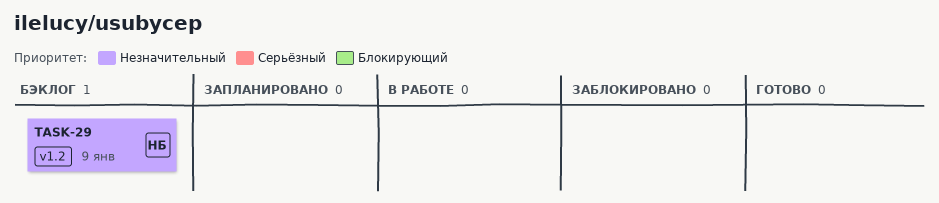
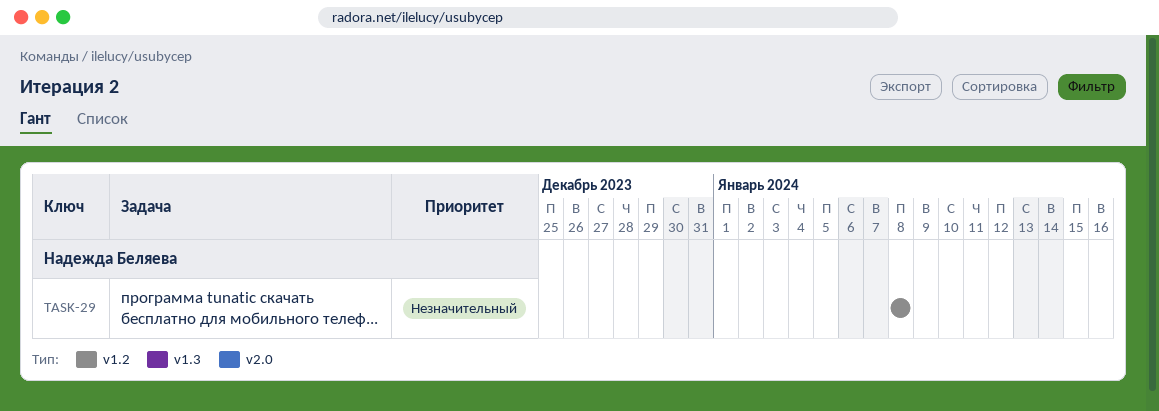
TASK-29, due: Jan 9 -> Jan 8

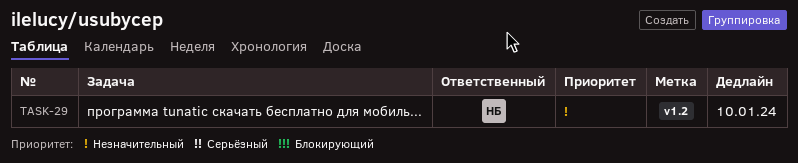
TASK-29, due: Jan 8 -> Jan 10

